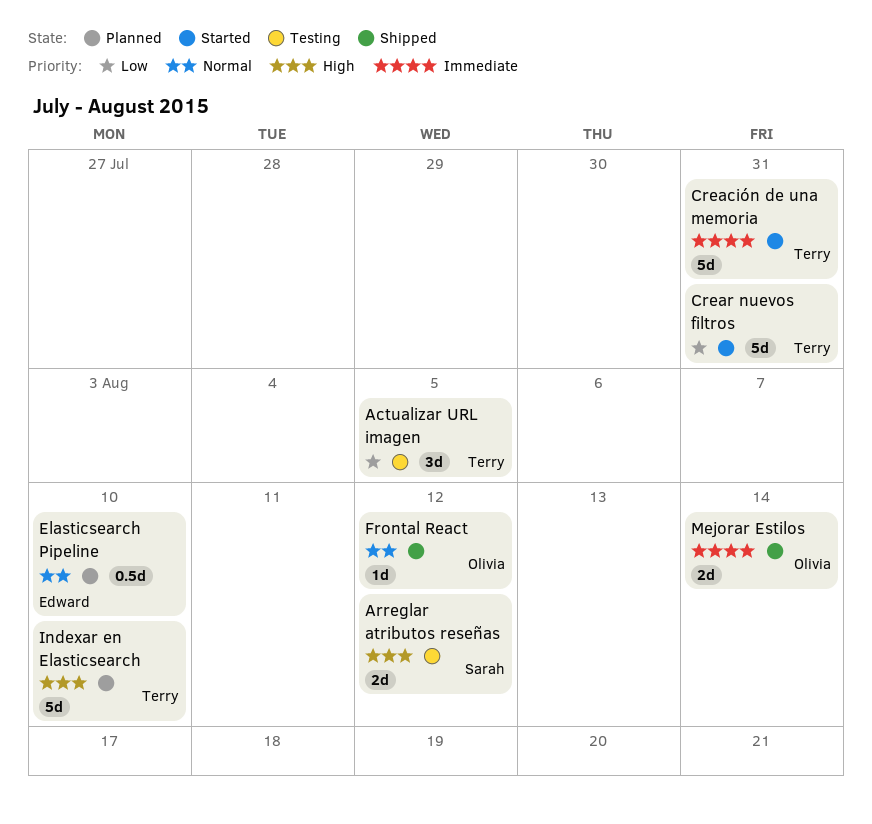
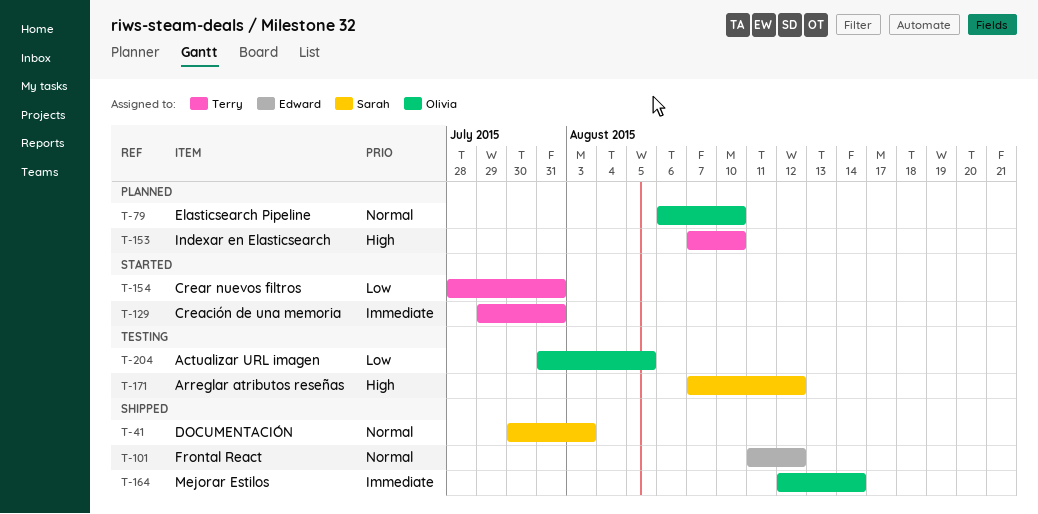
Actualizar URL imagen, owner: Terry -> Olivia
DOCUMENTACIÓN: none -> present
Elasticsearch Pipeline, owner: Edward -> Olivia
Frontal React, owner: Olivia -> Edward

